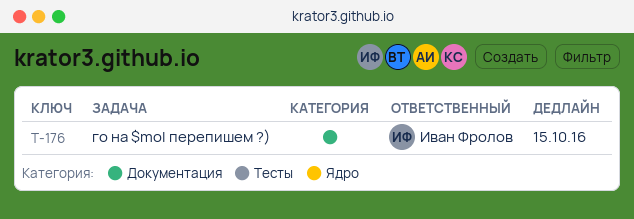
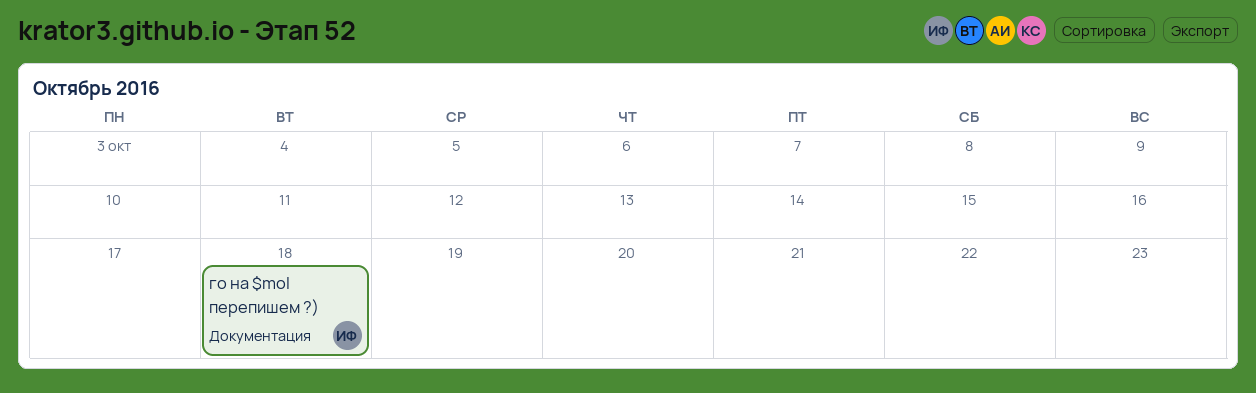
го на $mol перепишем ?), due: Oct 15 -> Oct 18

